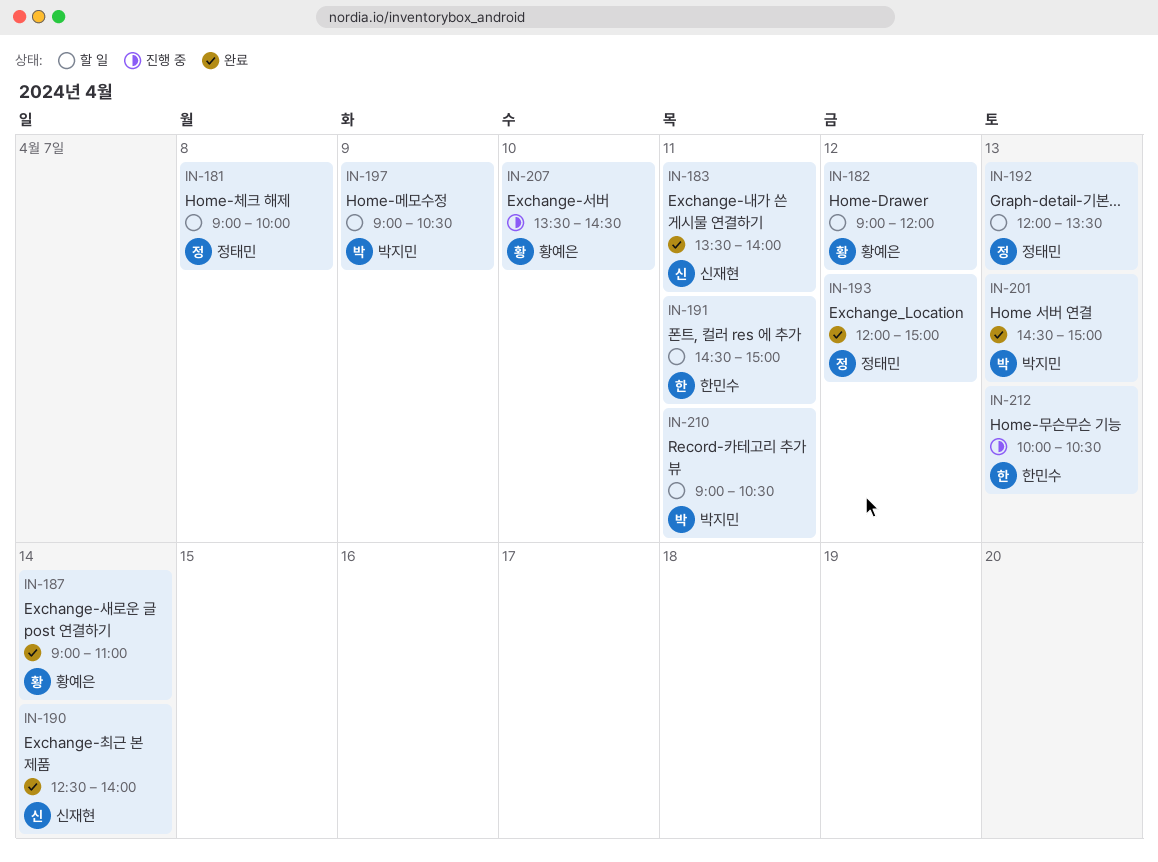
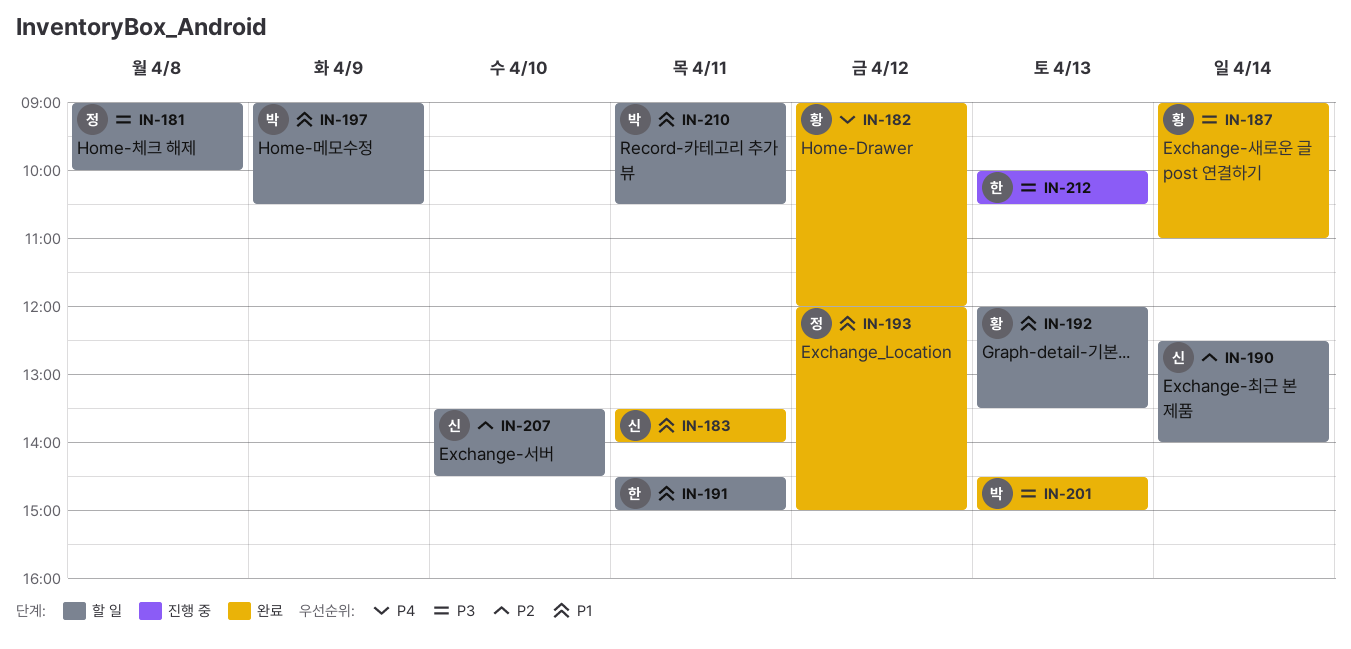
IN-182, status: 할 일 -> 완료
IN-190, status: 완료 -> 할 일
IN-192, owner: 정태민 -> 황예은
IN-207, status: 진행 중 -> 할 일
IN-207, owner: 황예은 -> 신재현

